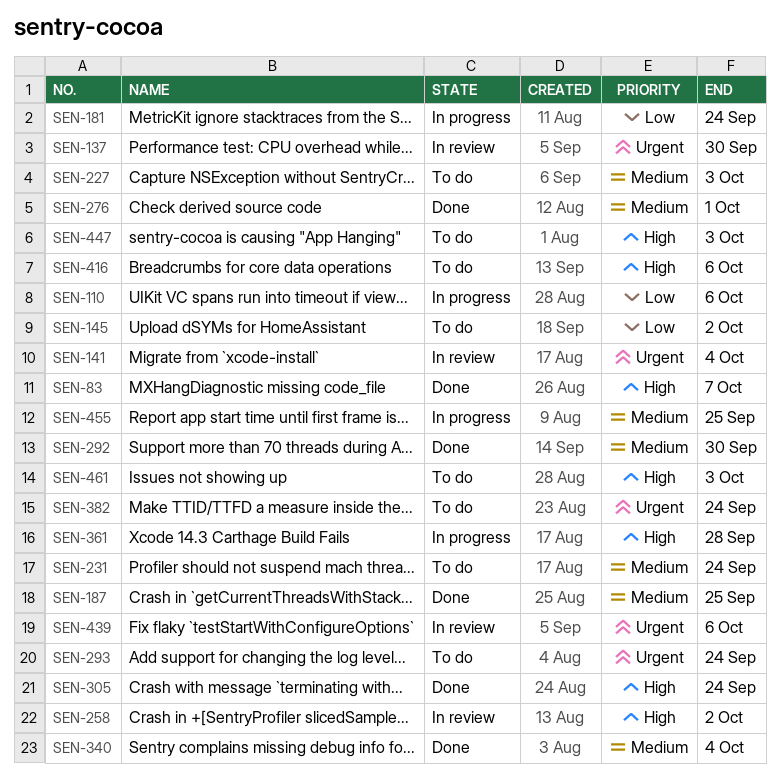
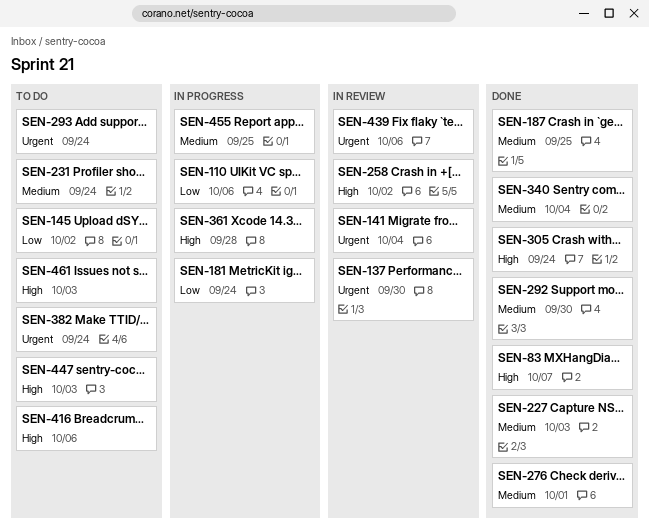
SEN-227, status: To do -> Done

